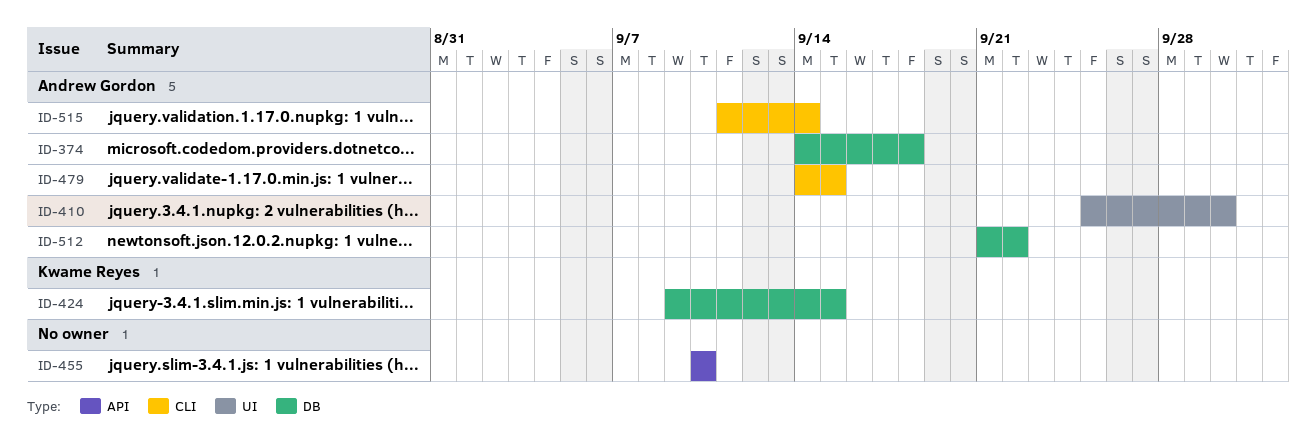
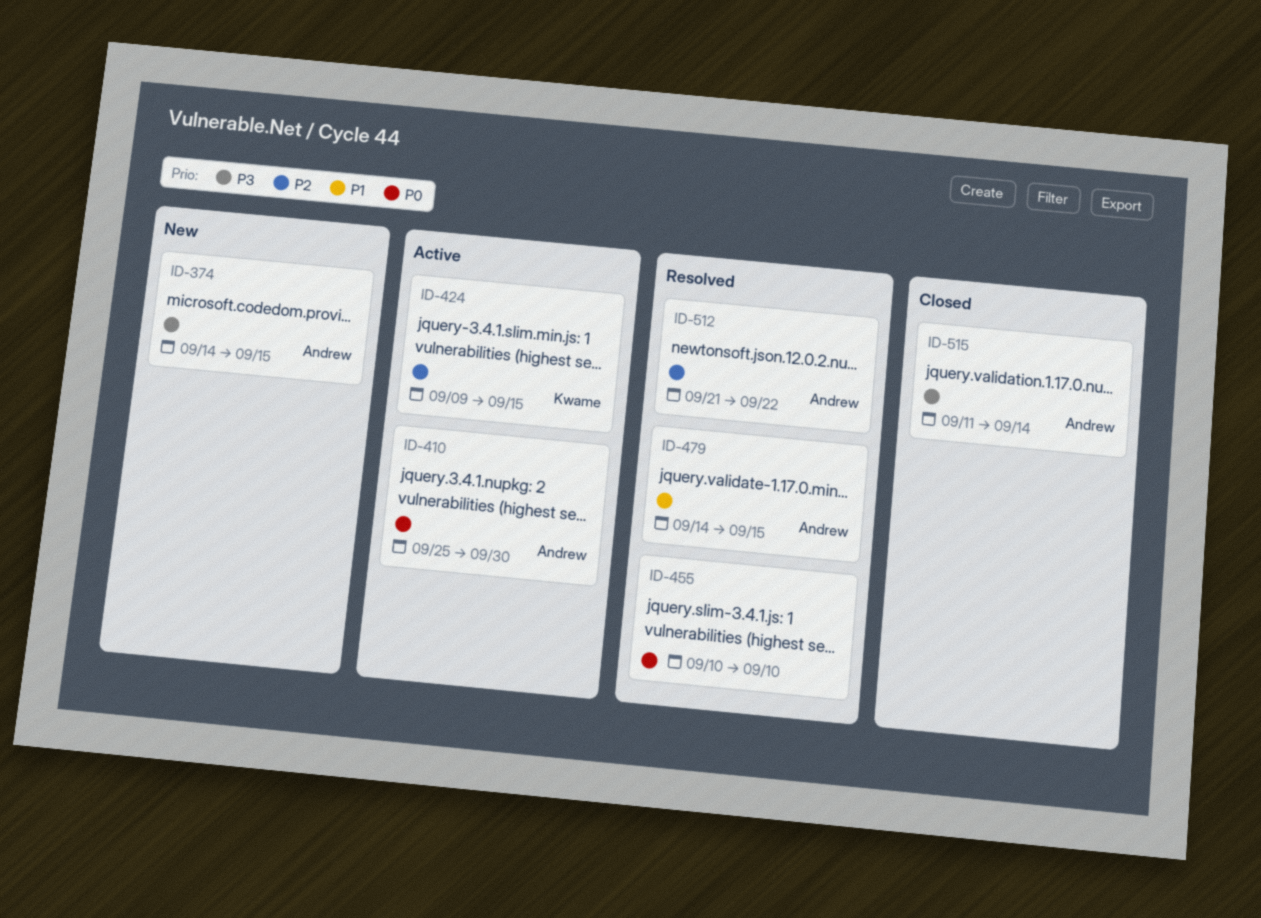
ID-374, due: Sep 18 -> Sep 15

